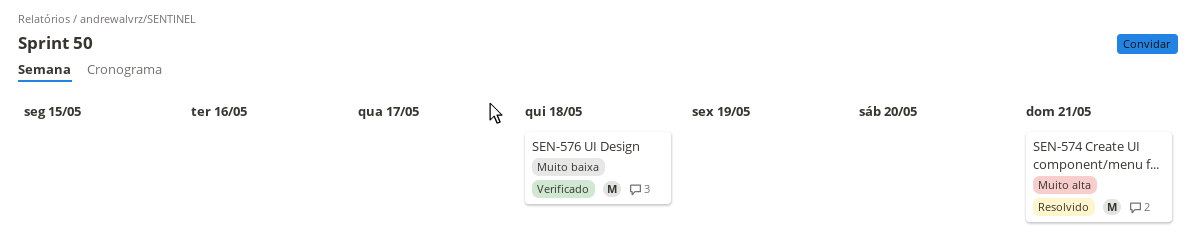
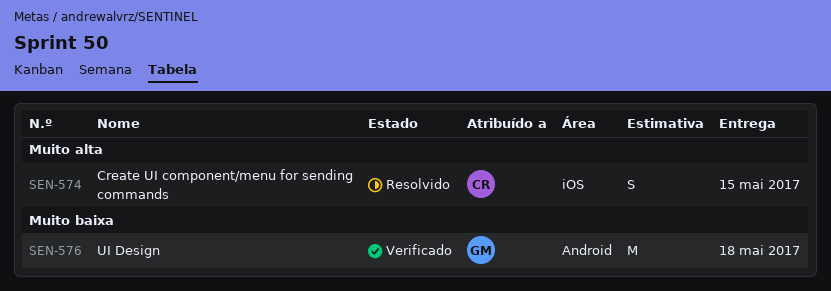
SEN-574, estimate: M -> S
SEN-574, due: May 21 -> May 15

